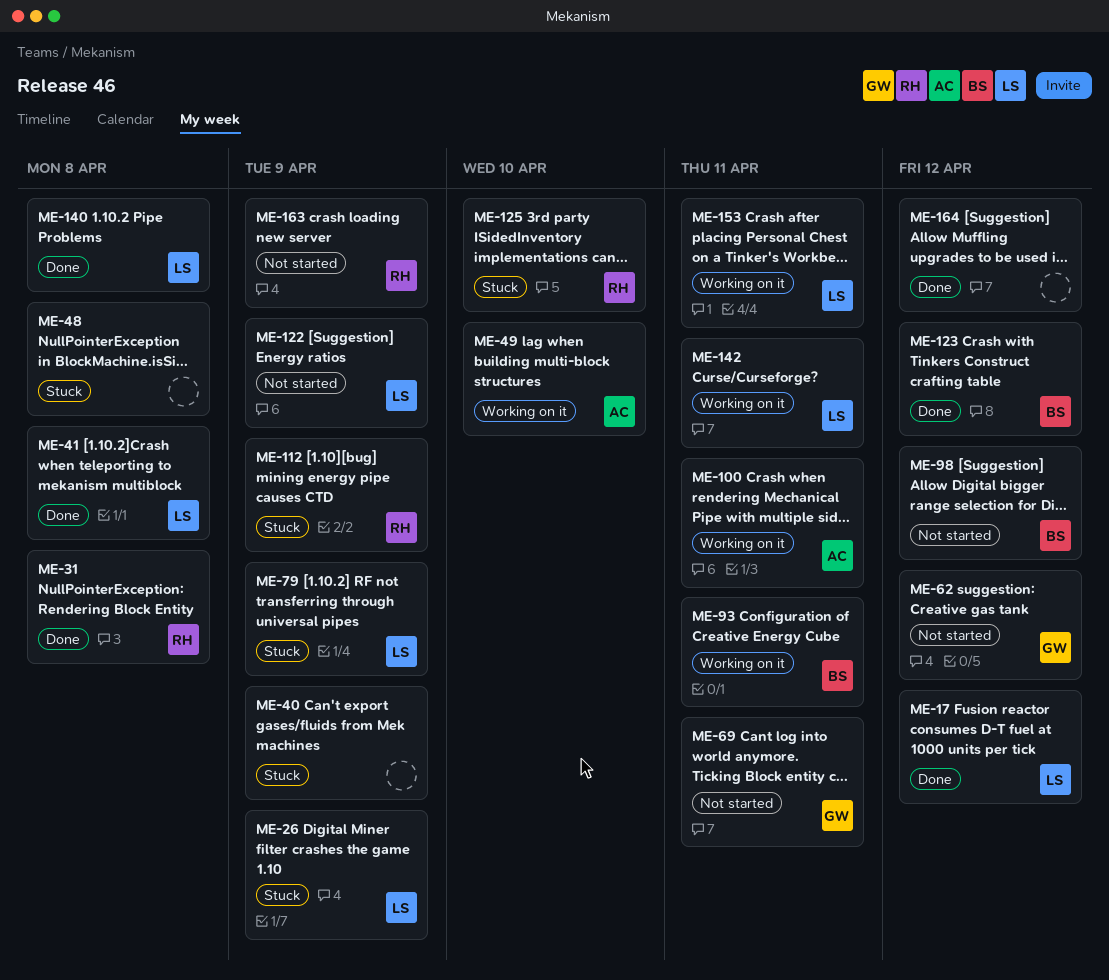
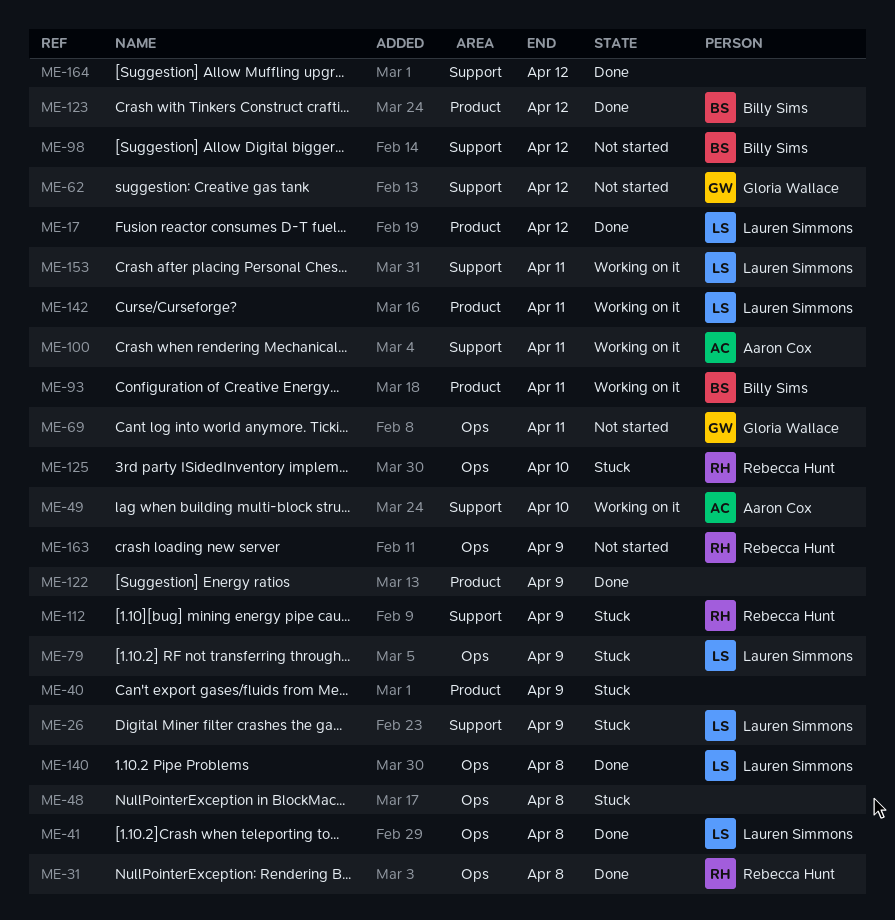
ME-122, status: Not started -> Done
ME-122, owner: Lauren Simmons -> none

